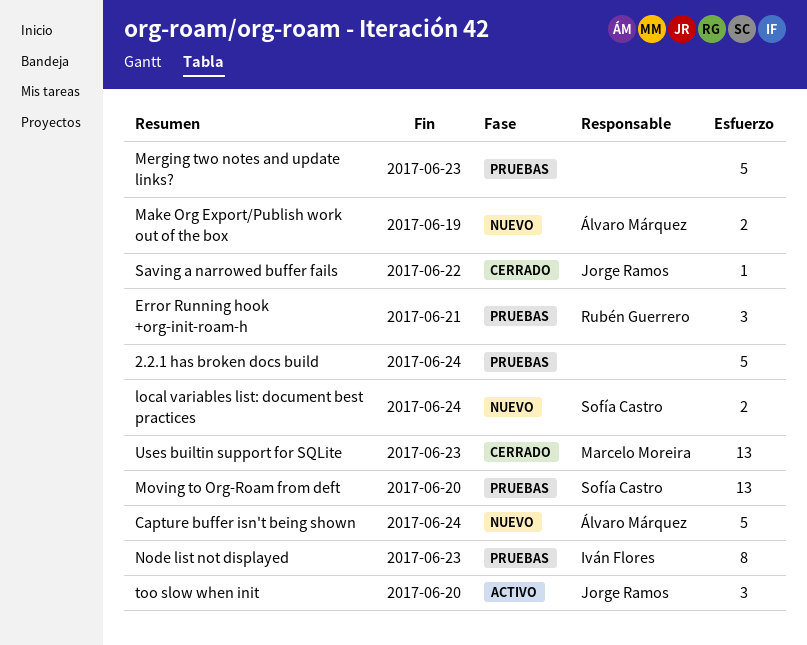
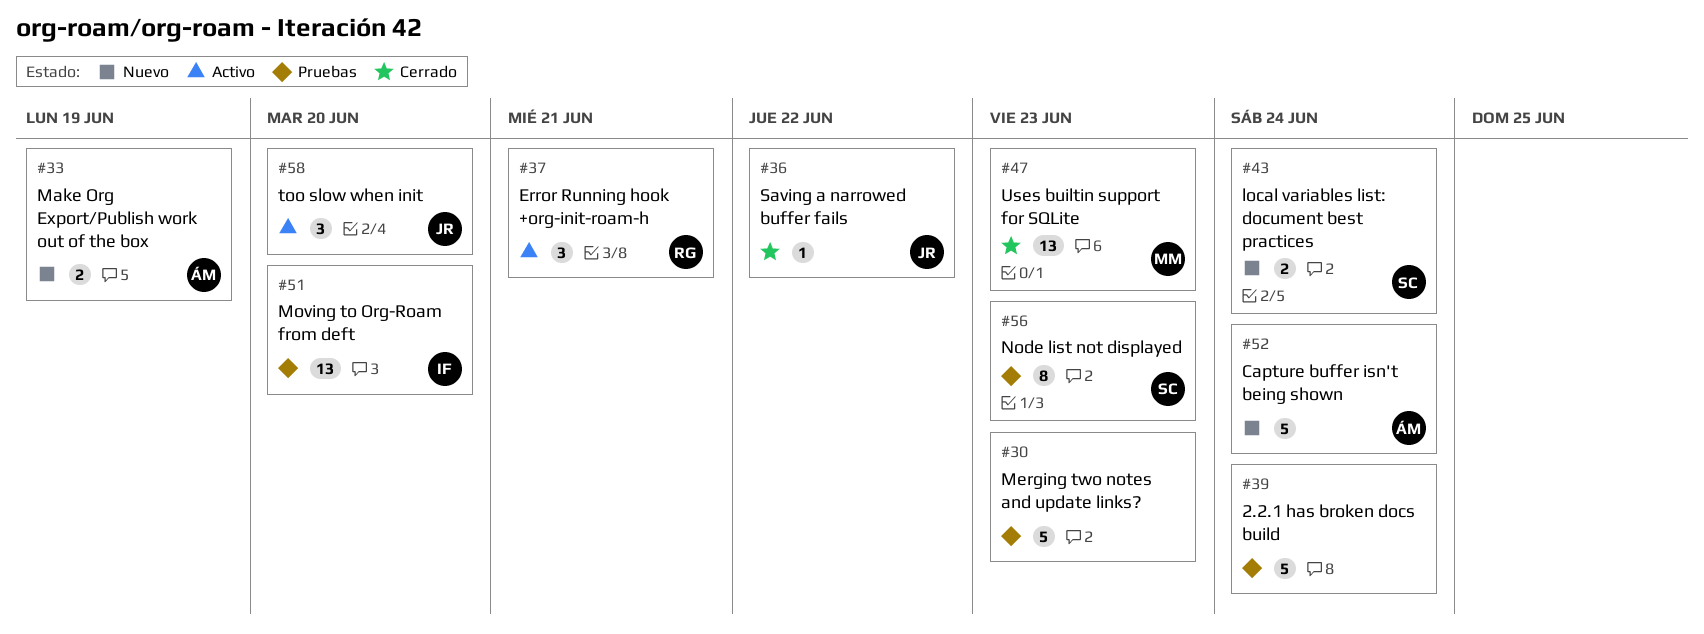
Error Running hook +org-init-roam-h, status: Pruebas -> Activo
Moving to Org-Roam from deft, owner: Sofía Castro -> Iván Flores
Node list not displayed, owner: Iván Flores -> Sofía Castro

